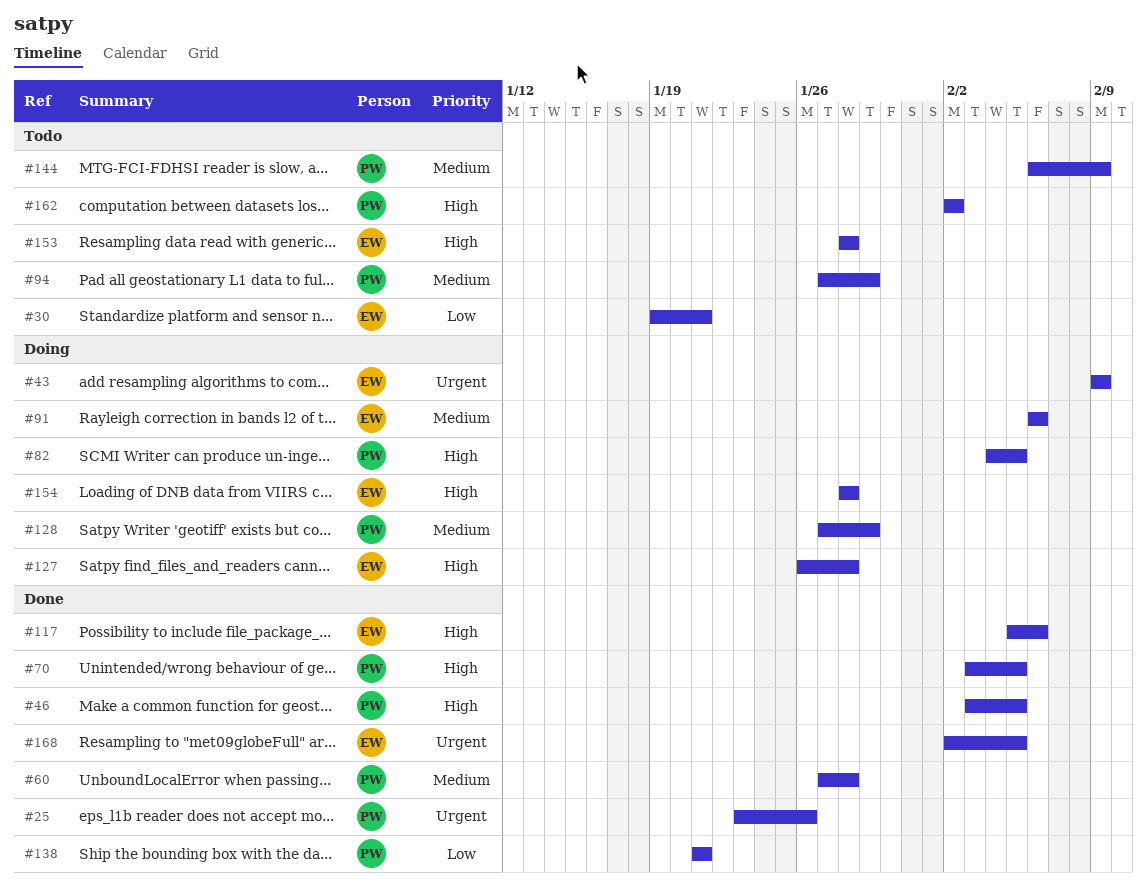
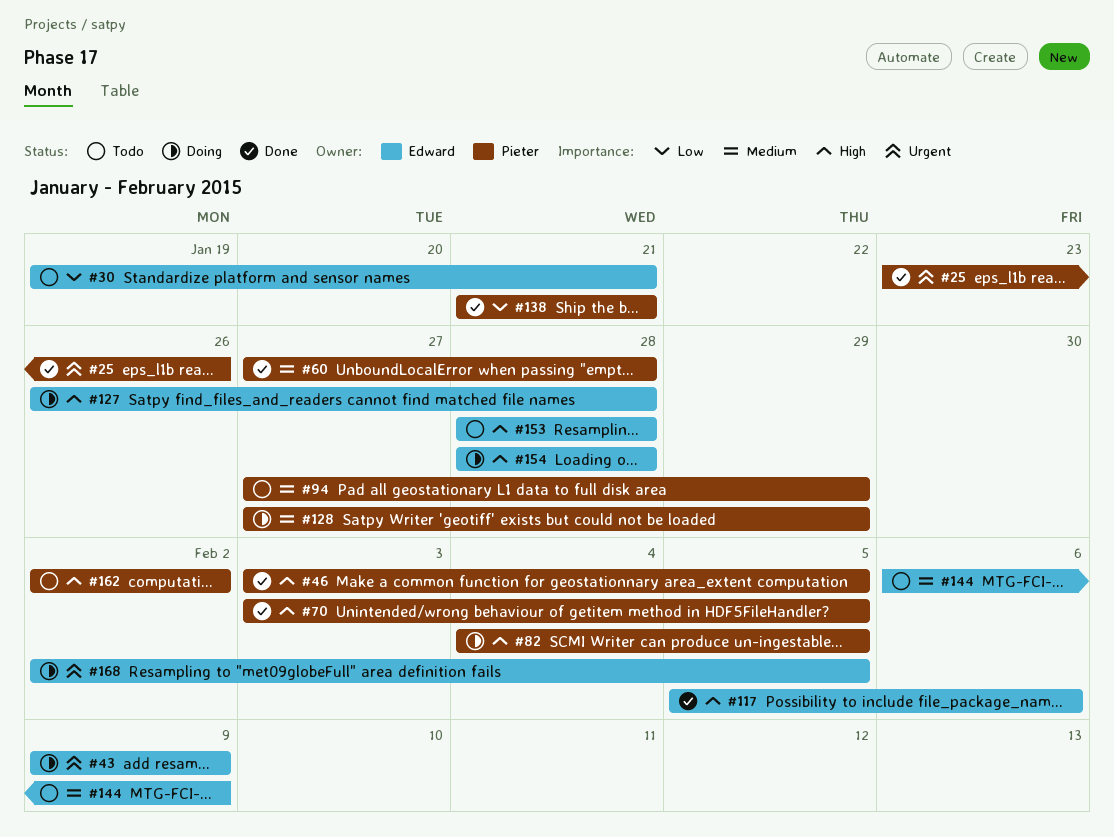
#91: present -> none
#144, owner: Pieter -> Edward
#168, status: Done -> Doing

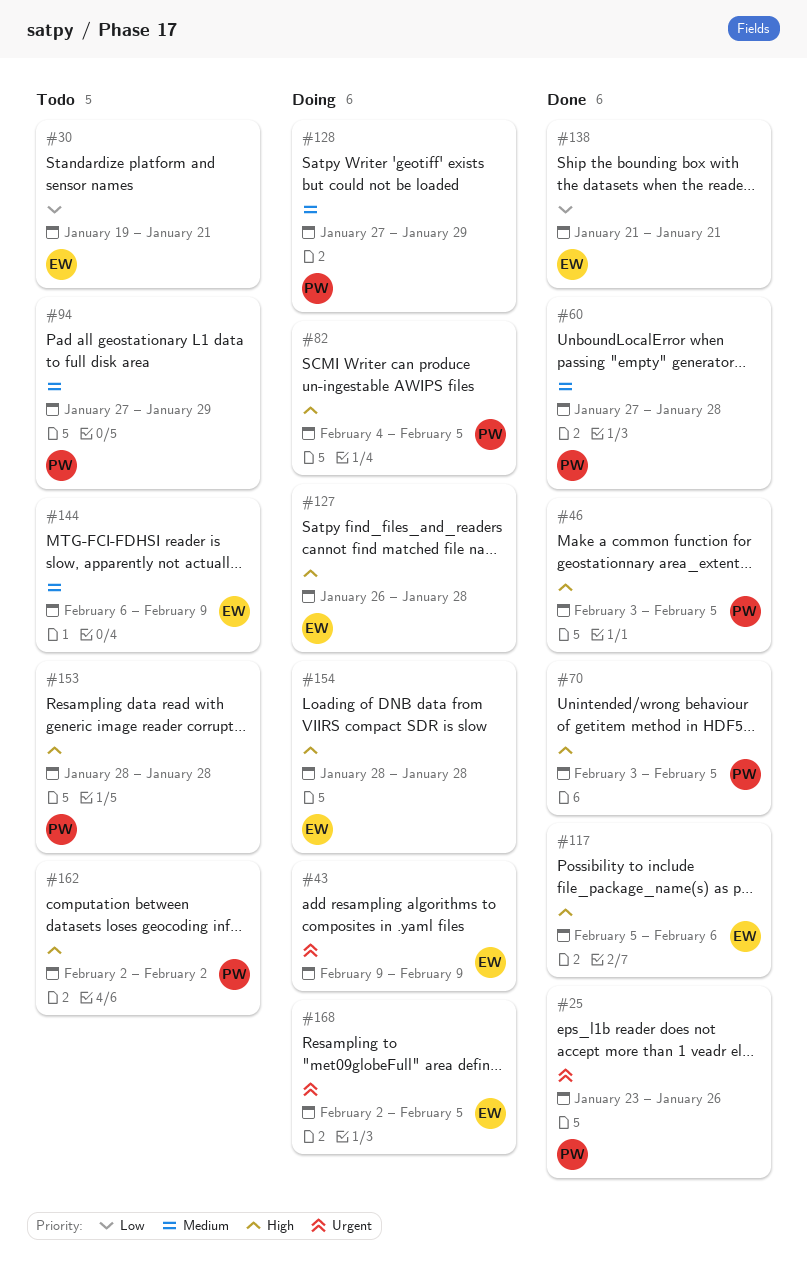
#138, owner: Pieter -> Edward
#153, owner: Edward -> Pieter

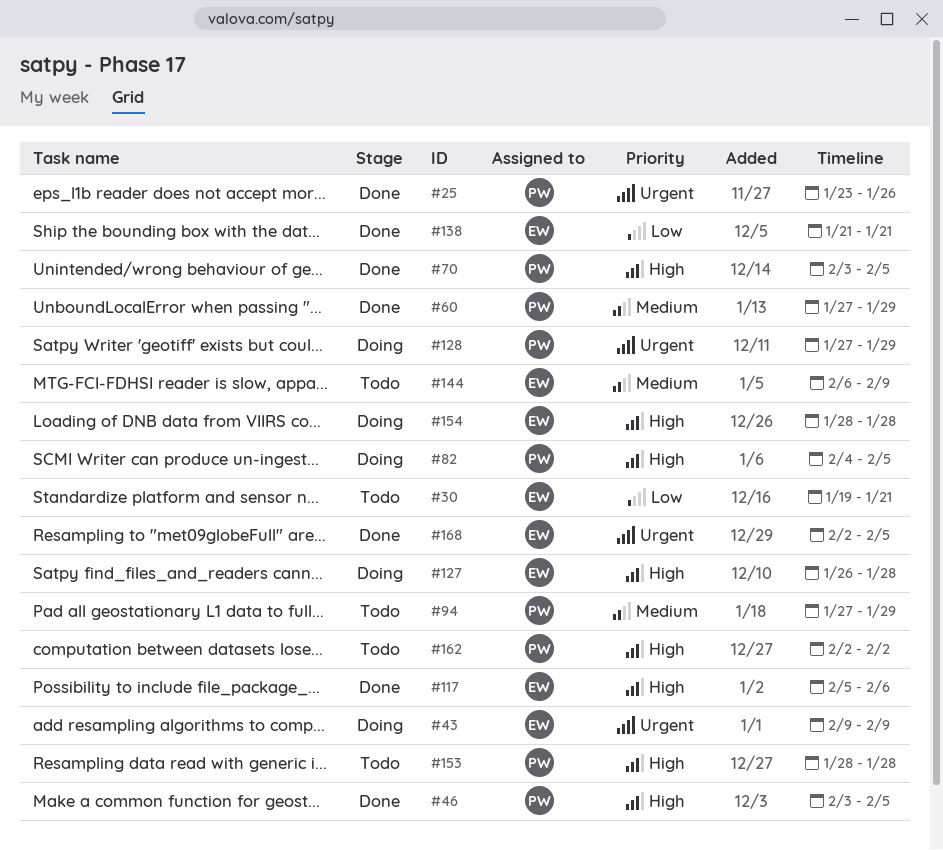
#60, due: Jan 28 -> Jan 29
#128, priority: Medium -> Urgent
#168, status: Doing -> Done

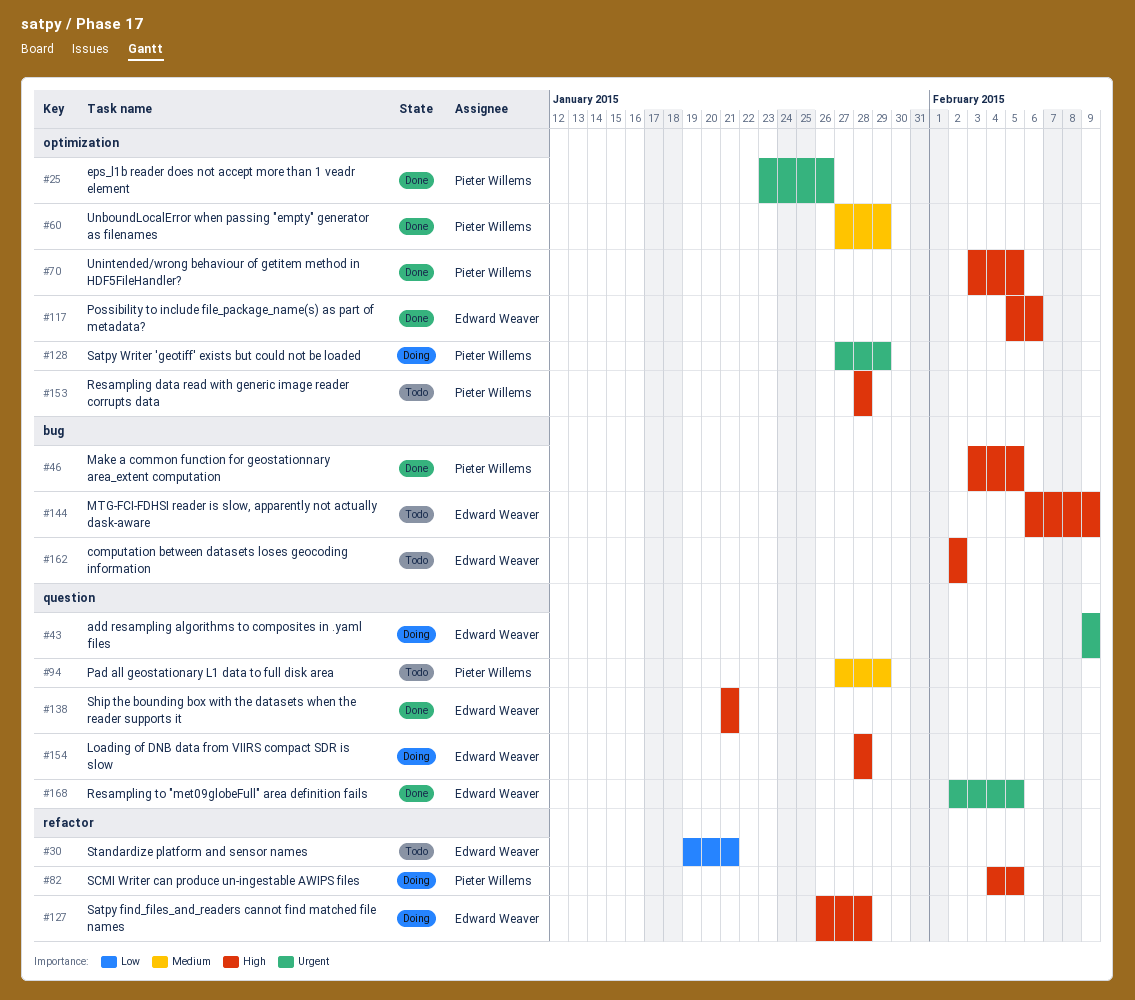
#138, priority: Low -> High
#144, priority: Medium -> High
#162, owner: Pieter Willems -> Edward Weaver

